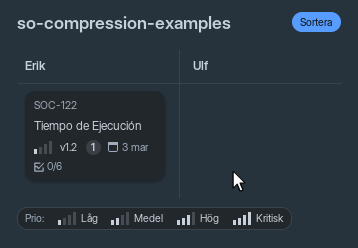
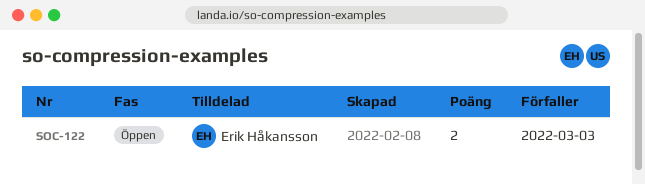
SOC-122, estimate: 1 -> 2

